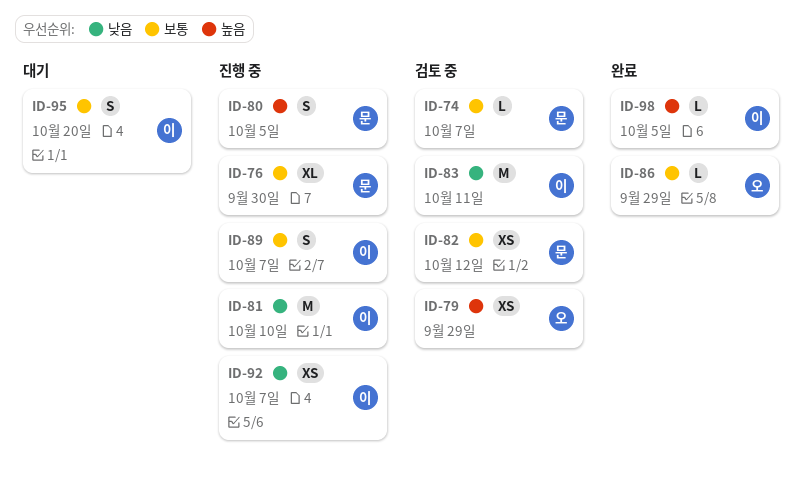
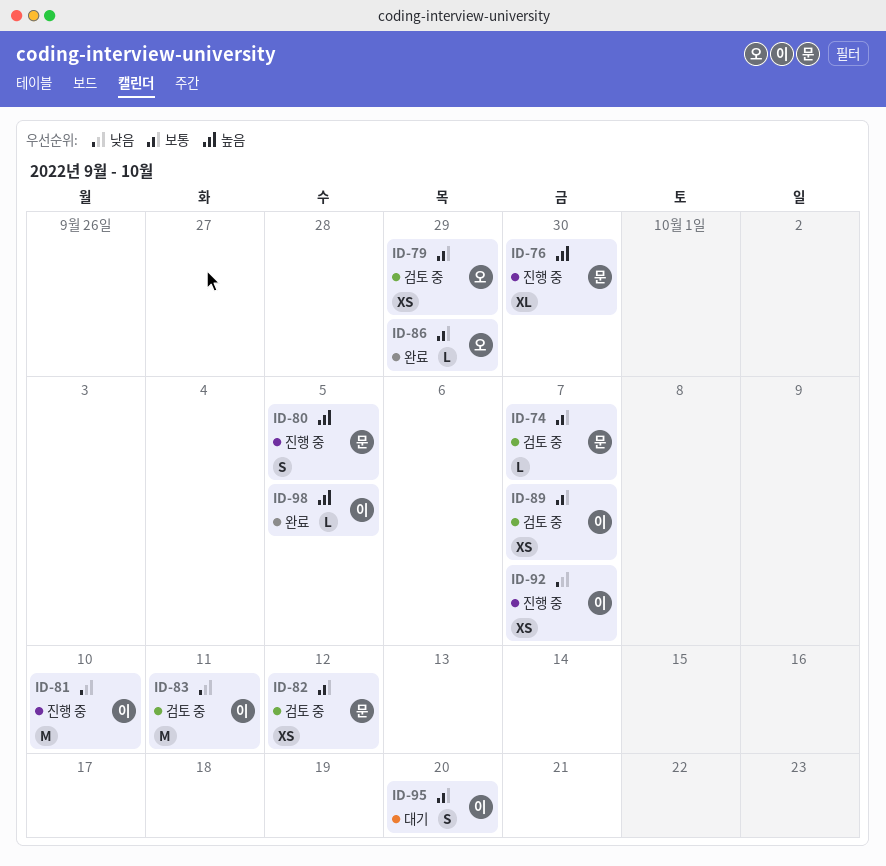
ID-76, priority: 보통 -> 높음
ID-79, priority: 높음 -> 보통
ID-89, status: 진행 중 -> 검토 중
ID-89, estimate: S -> XS

